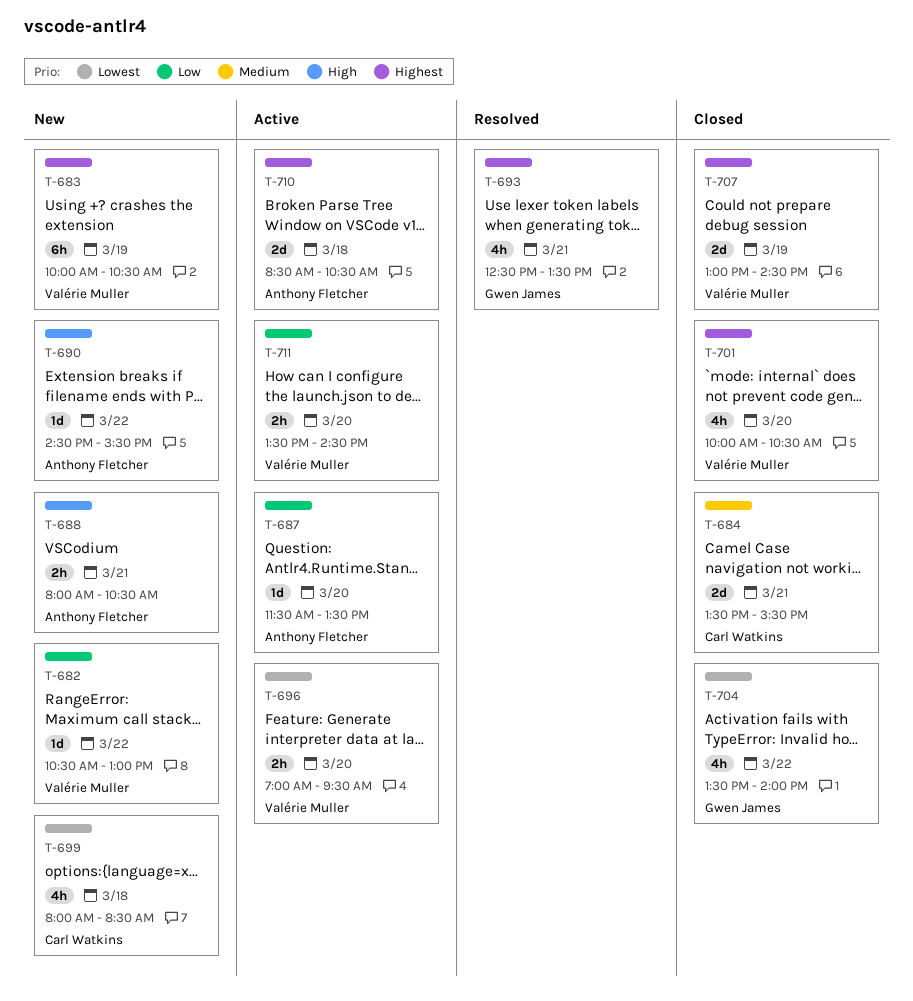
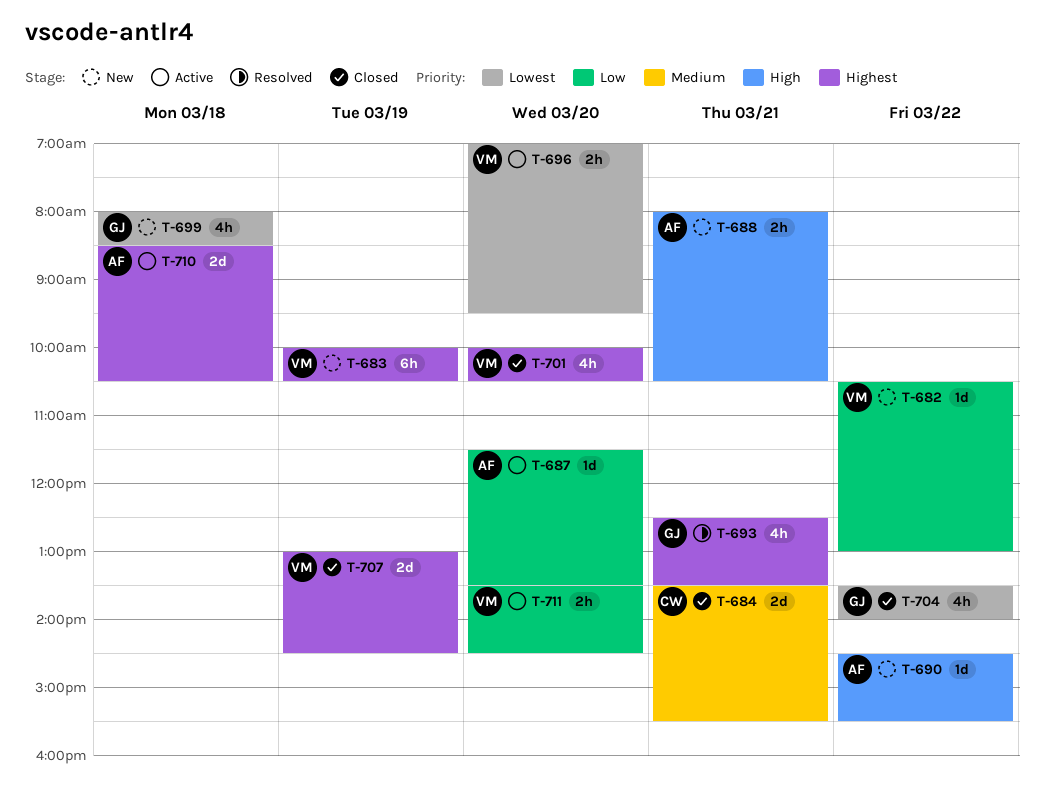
T-699, owner: Carl Watkins -> Gwen James

